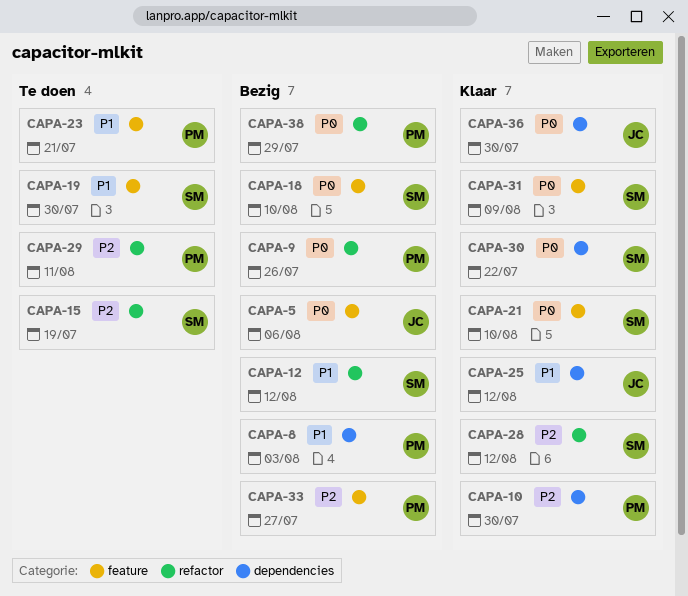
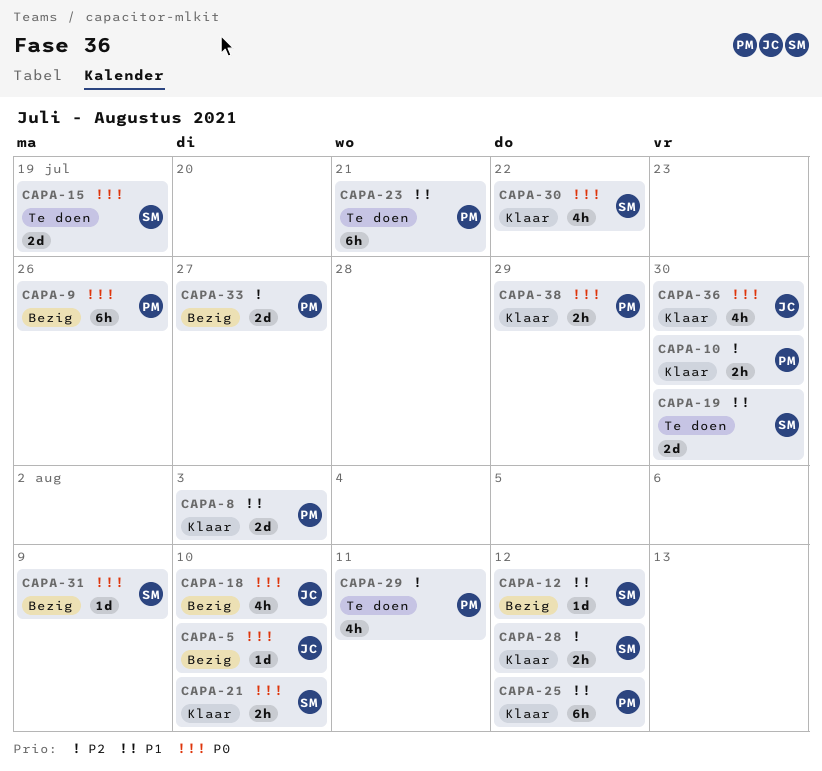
CAPA-5, due: Aug 6 -> Aug 10
CAPA-8, status: Bezig -> Klaar
CAPA-15, priority: P2 -> P0
CAPA-18, owner: SM -> JC
CAPA-25, owner: JC -> PM
CAPA-31, status: Klaar -> Bezig
CAPA-38, status: Bezig -> Klaar

